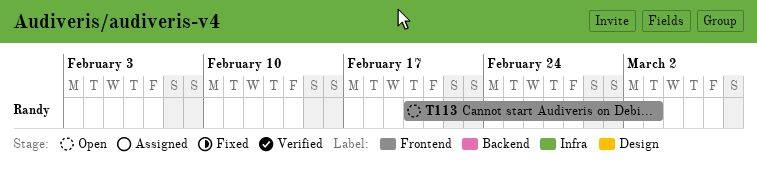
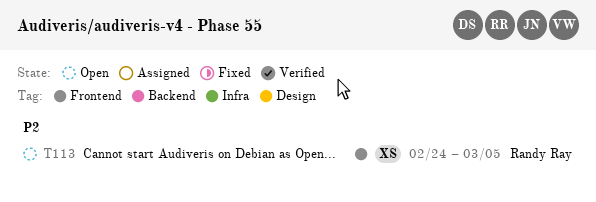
T113, start: Feb 20 -> Feb 24
T113, due: Mar 3 -> Mar 5

